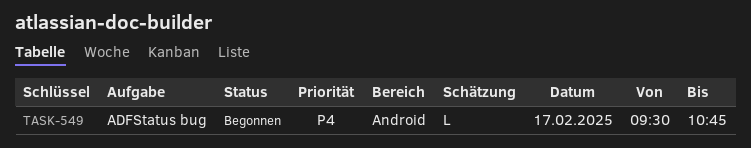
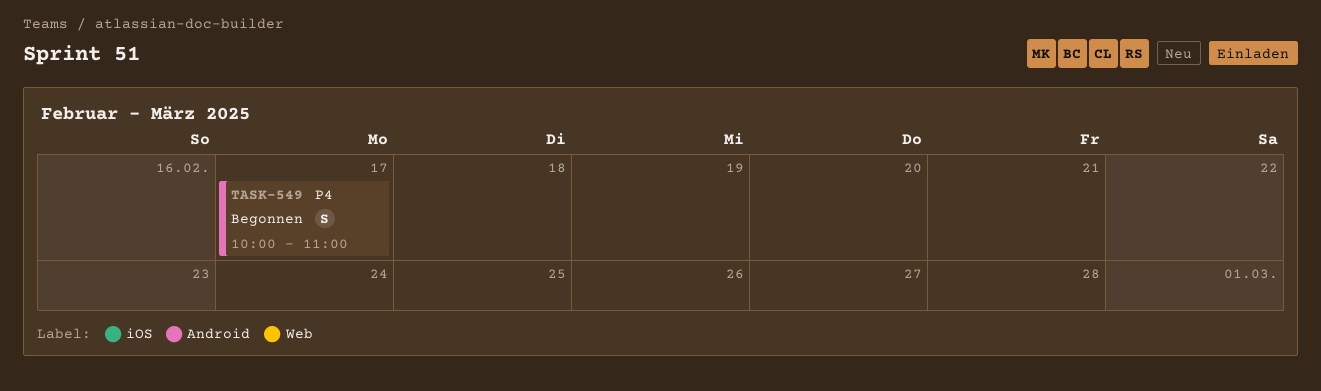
TASK-549, estimate: L -> S
TASK-549, begins: 09:30 -> 10:00
TASK-549, ends: 10:45 -> 11:00

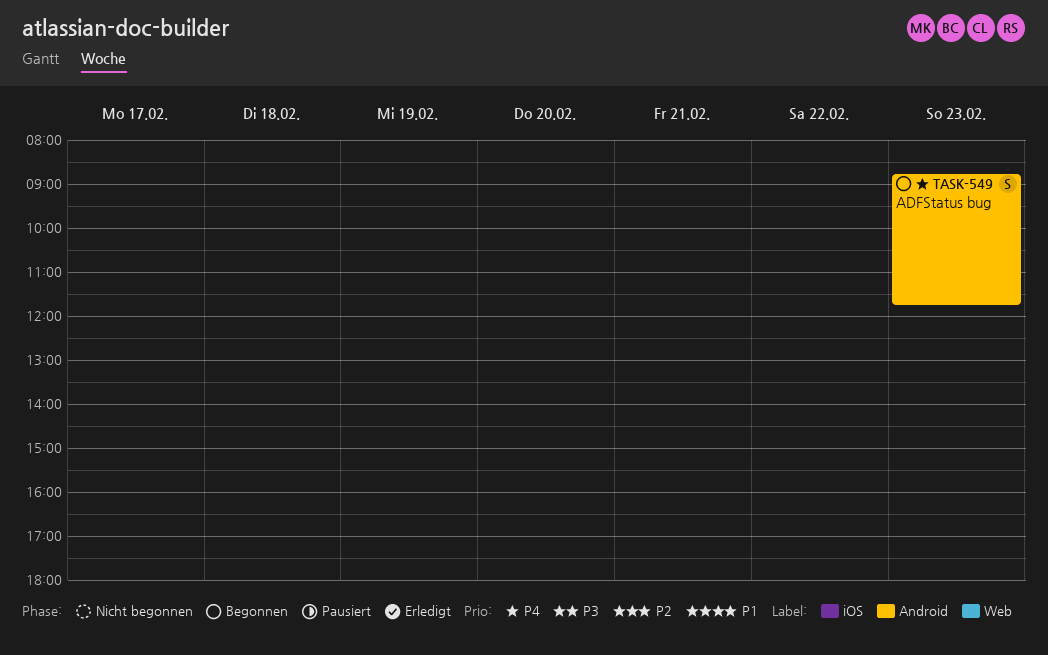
TASK-549, day: Feb 17 -> Feb 23
TASK-549, begins: 10:00 -> 08:45
TASK-549, ends: 11:00 -> 11:45

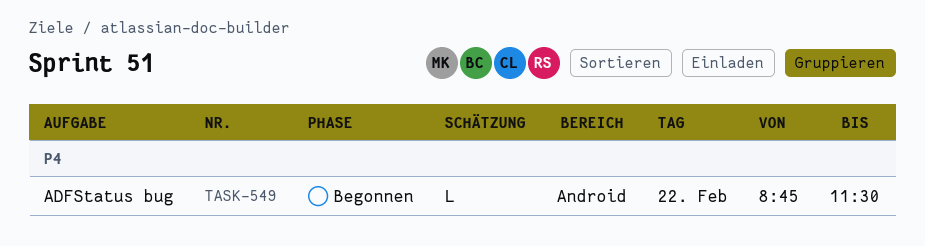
TASK-549, estimate: S -> L
TASK-549, day: Feb 23 -> Feb 22
TASK-549, ends: 11:45 -> 11:30

